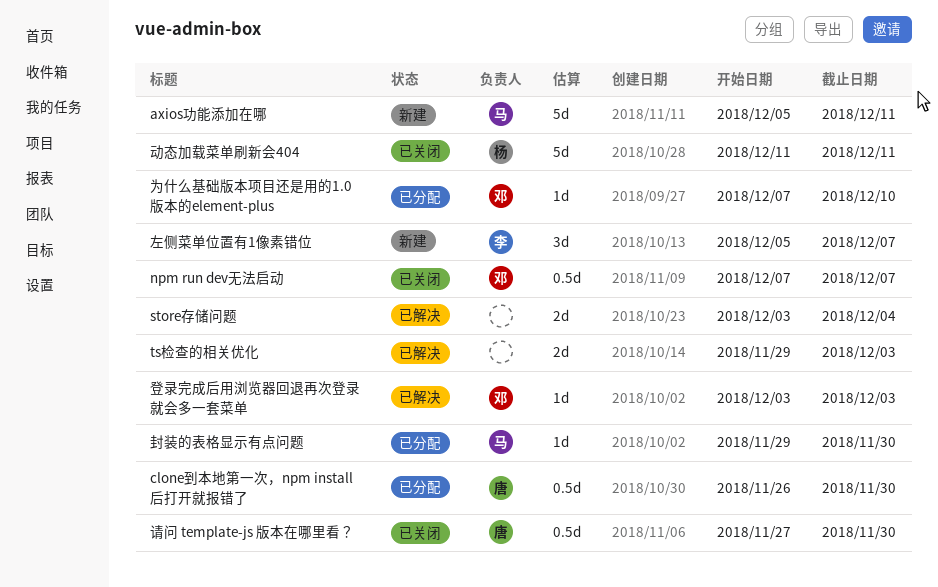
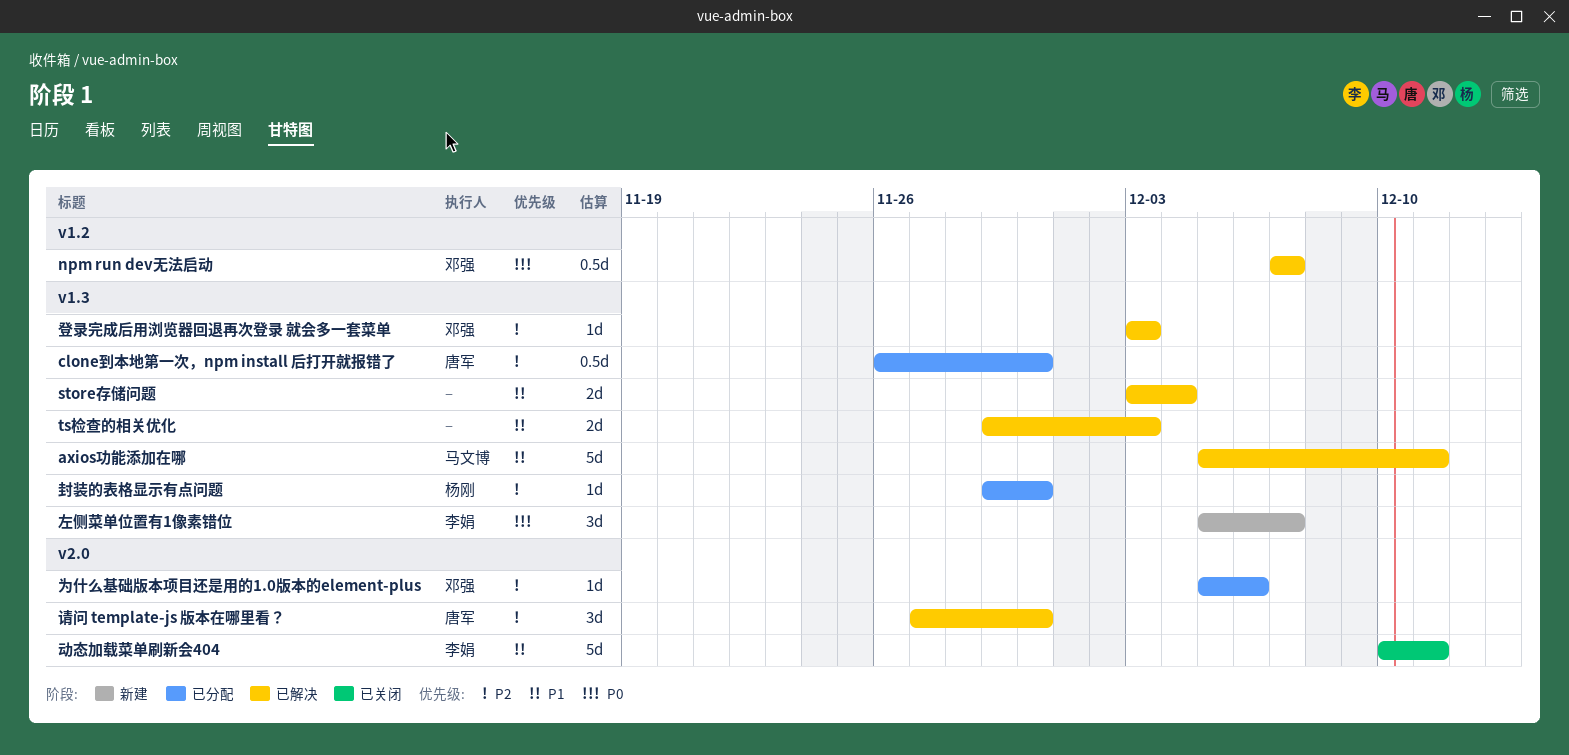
axios功能添加在哪, status: 新建 -> 已解决
npm run dev无法启动, status: 已关闭 -> 已解决
为什么基础版本项目还是用的1.0版本的element-plus, start: Dec 7 -> Dec 5
为什么基础版本项目还是用的1.0版本的element-plus, due: Dec 10 -> Dec 6
动态加载菜单刷新会404, owner: 杨刚 -> 李娟
动态加载菜单刷新会404, start: Dec 11 -> Dec 10
封装的表格显示有点问题, owner: 马文博 -> 杨刚
请问 template-js 版本在哪里看？, status: 已关闭 -> 已解决
请问 template-js 版本在哪里看？, estimate: 0.5d -> 3d

